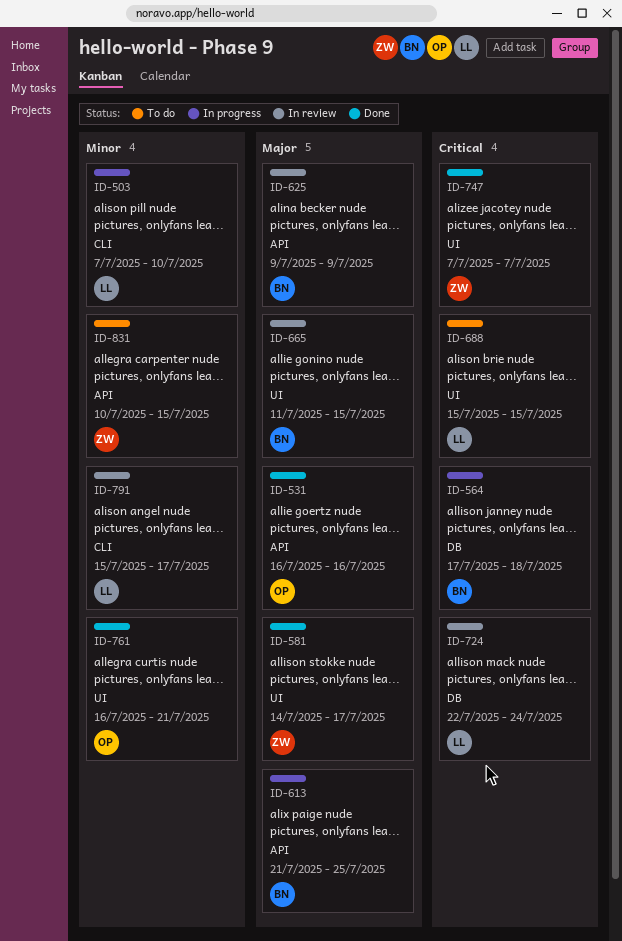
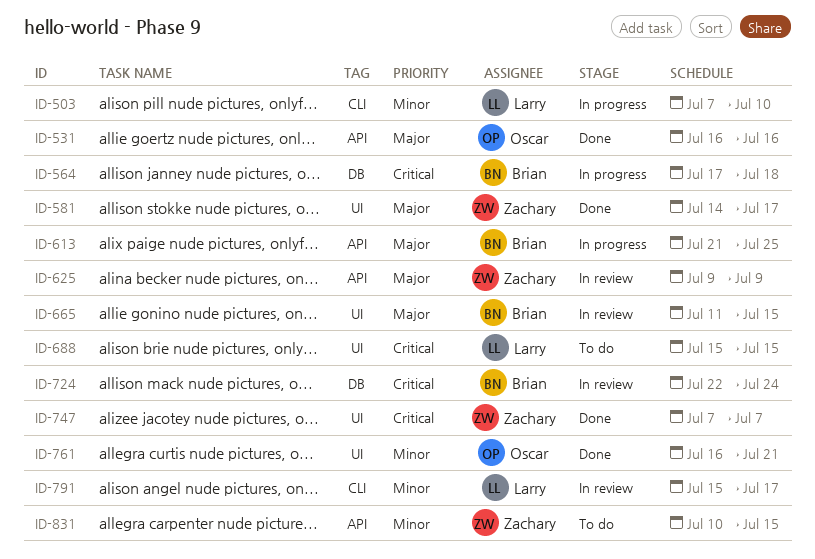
ID-625, owner: Brian -> Zachary
ID-724, owner: Larry -> Brian

